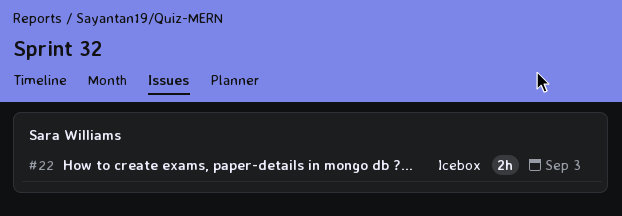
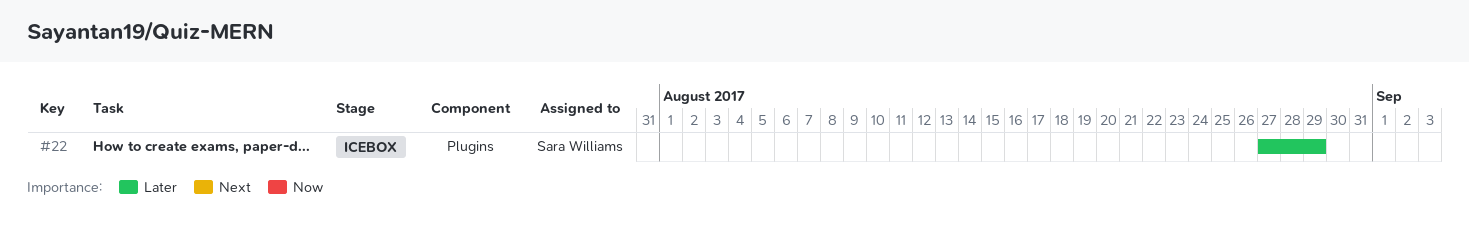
#22, due: Sep 3 -> Aug 29

